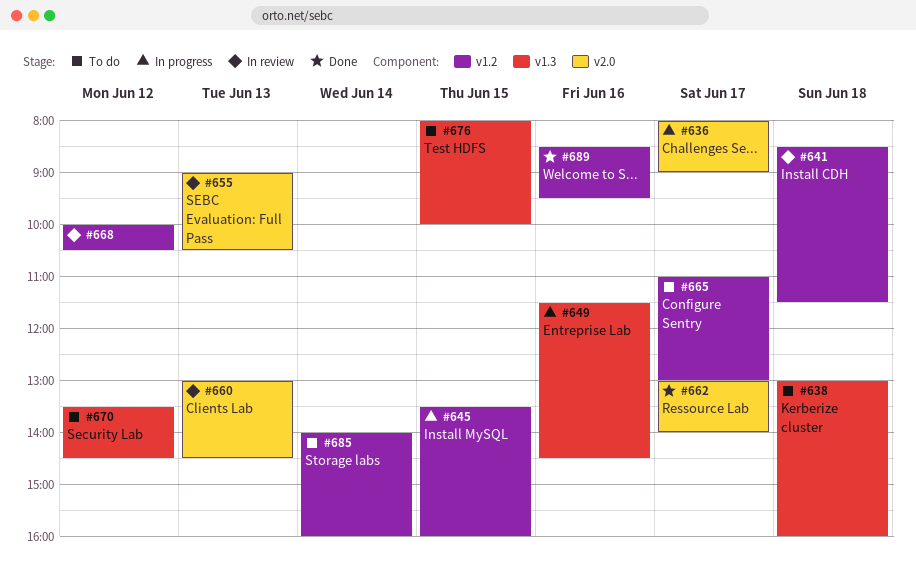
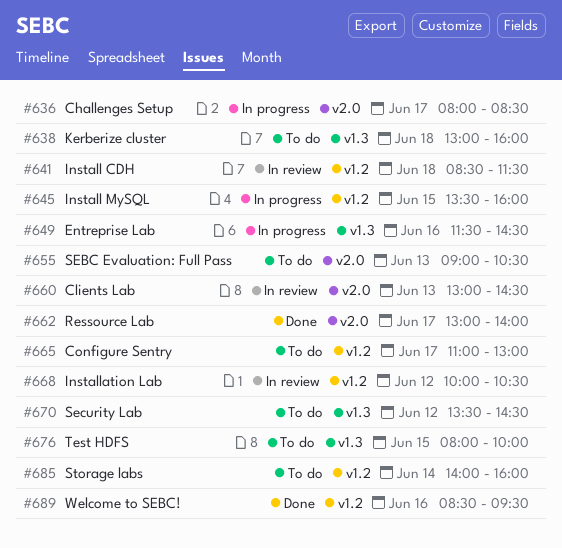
#636, ends: 09:00 -> 08:30
#655, status: In review -> To do

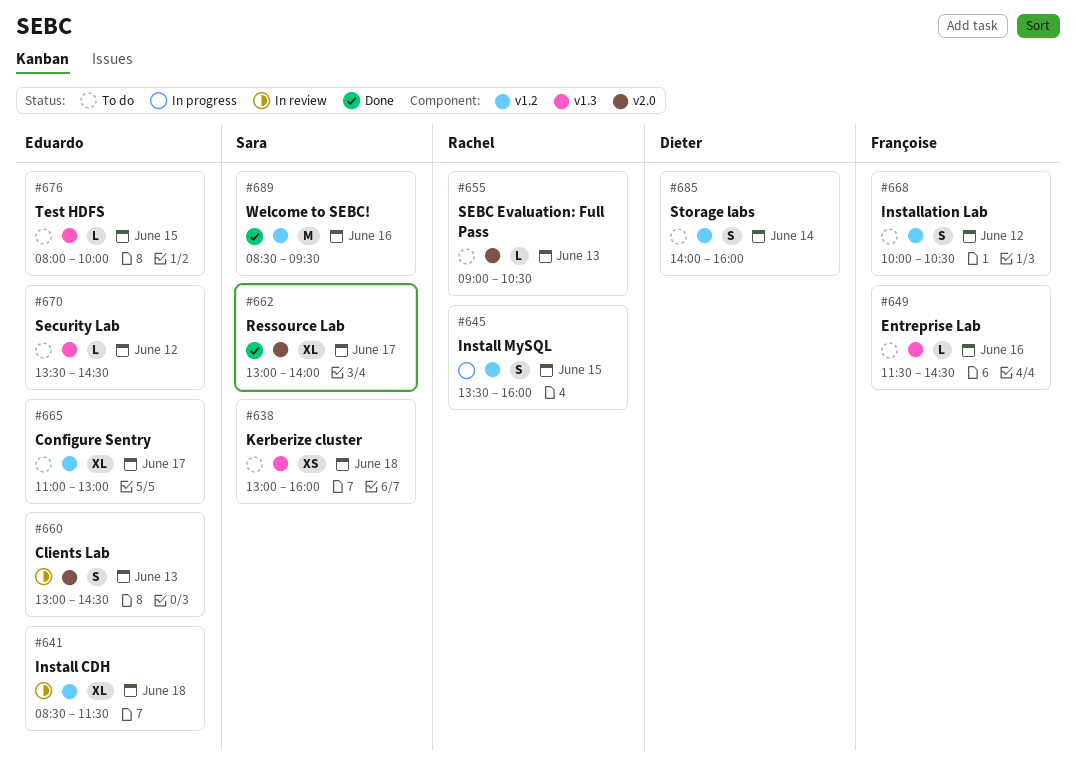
#636: present -> none
#649, status: In progress -> To do
#668, status: In review -> To do

